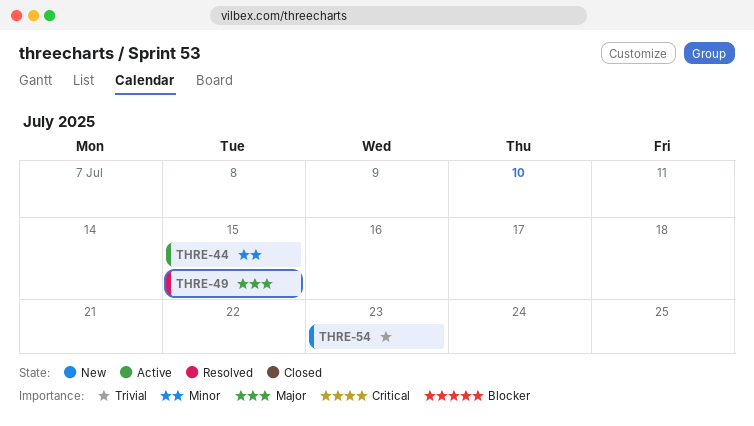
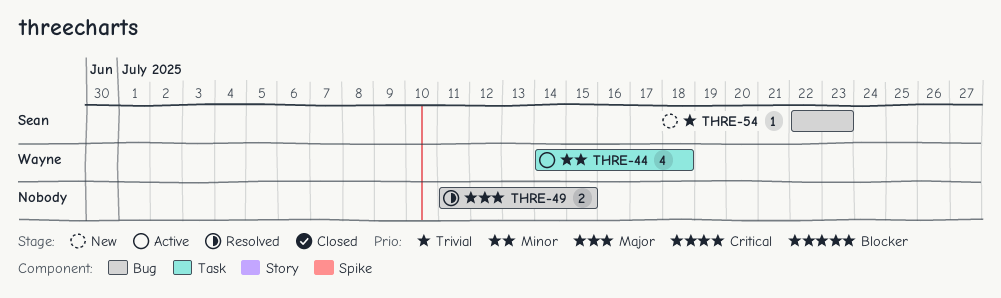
THRE-44, due: Jul 15 -> Jul 18

